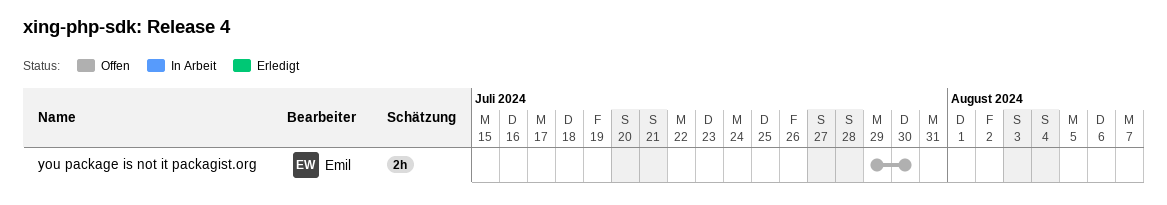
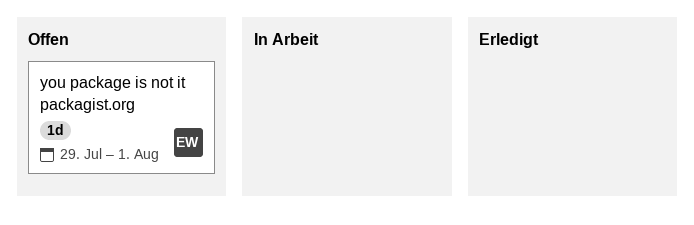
you package is not it packagist.org, estimate: 2h -> 1d
you package is not it packagist.org, due: Jul 30 -> Aug 1

